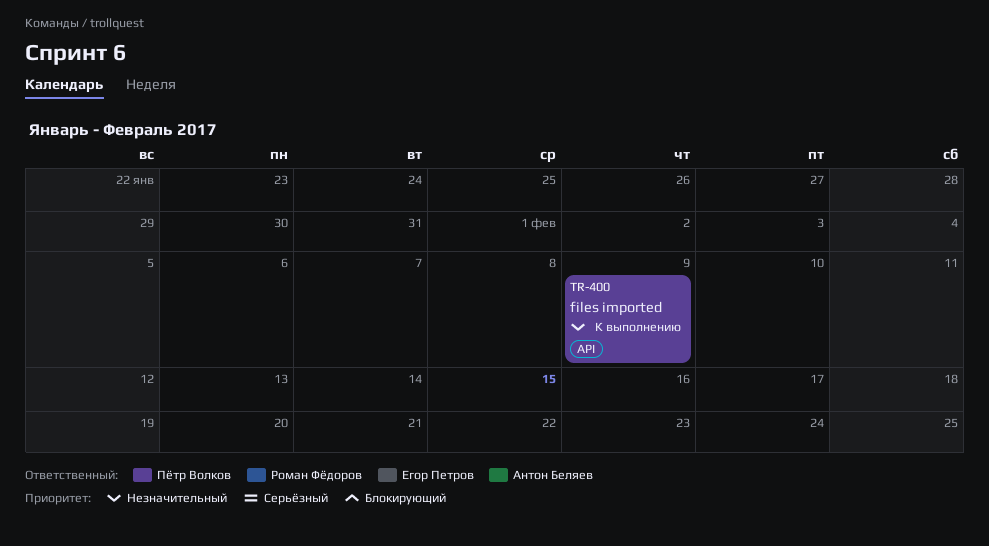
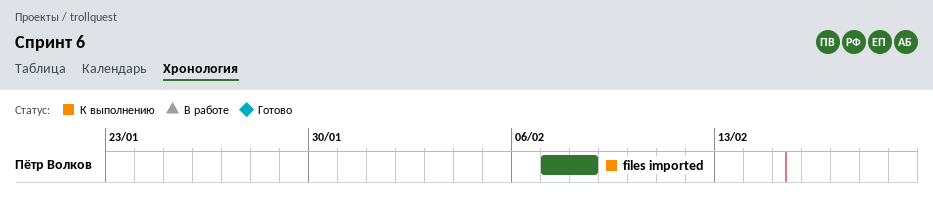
files imported, due: Feb 9 -> Feb 8

